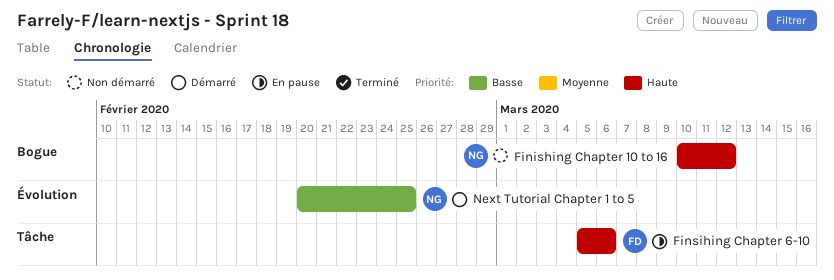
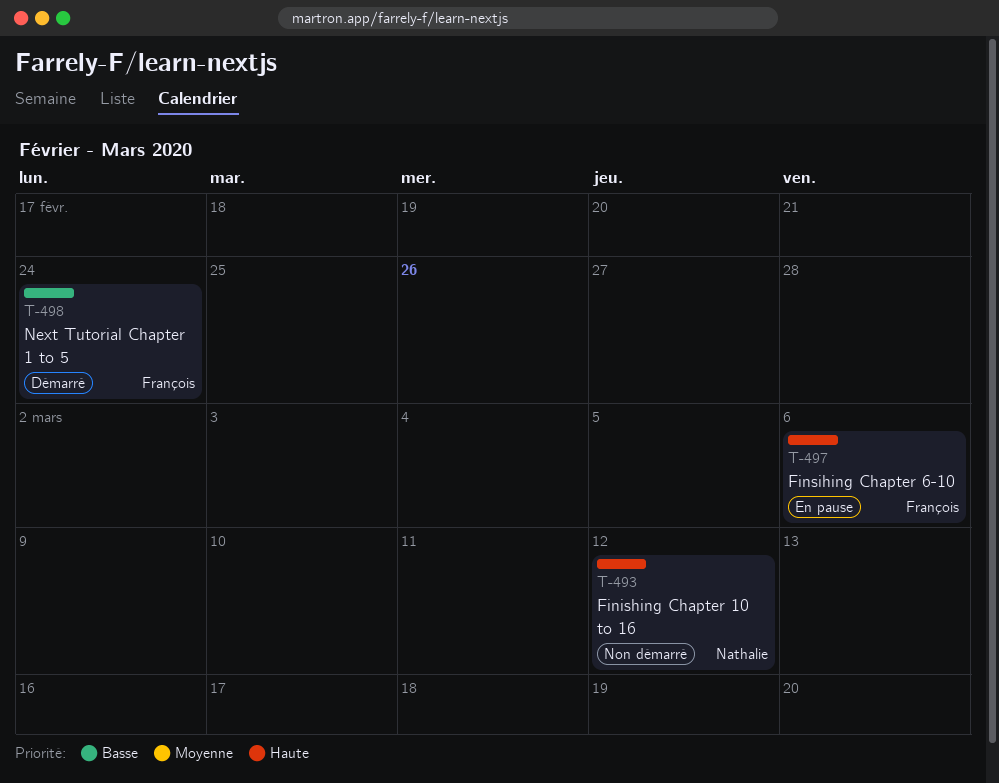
Next Tutorial Chapter 1 to 5, owner: Nathalie -> François
Next Tutorial Chapter 1 to 5, due: Feb 25 -> Feb 24

